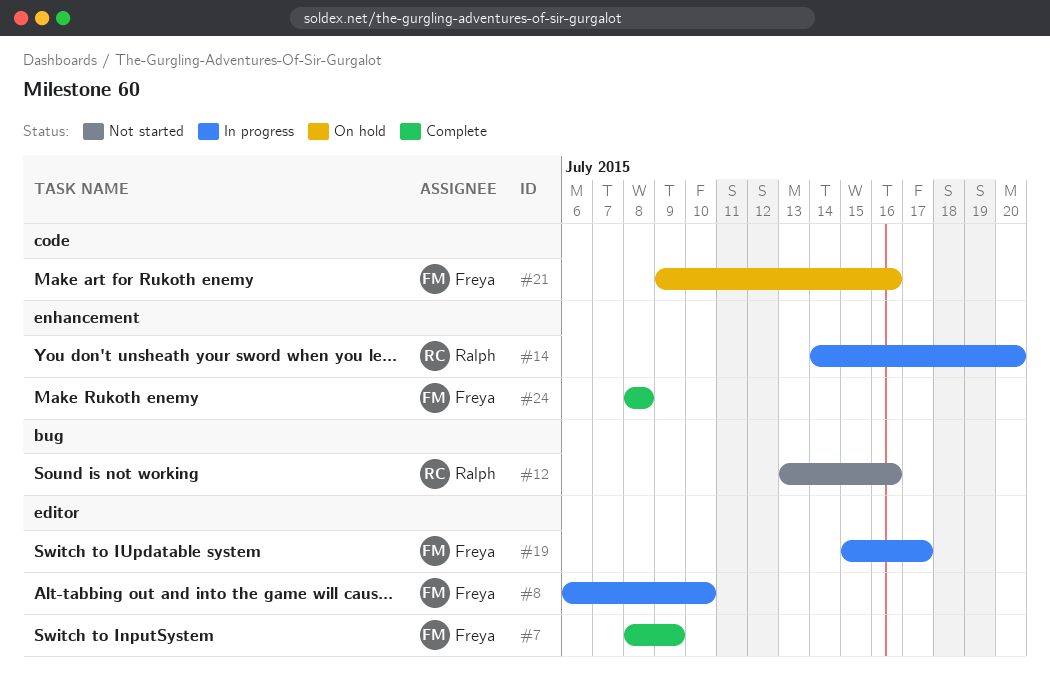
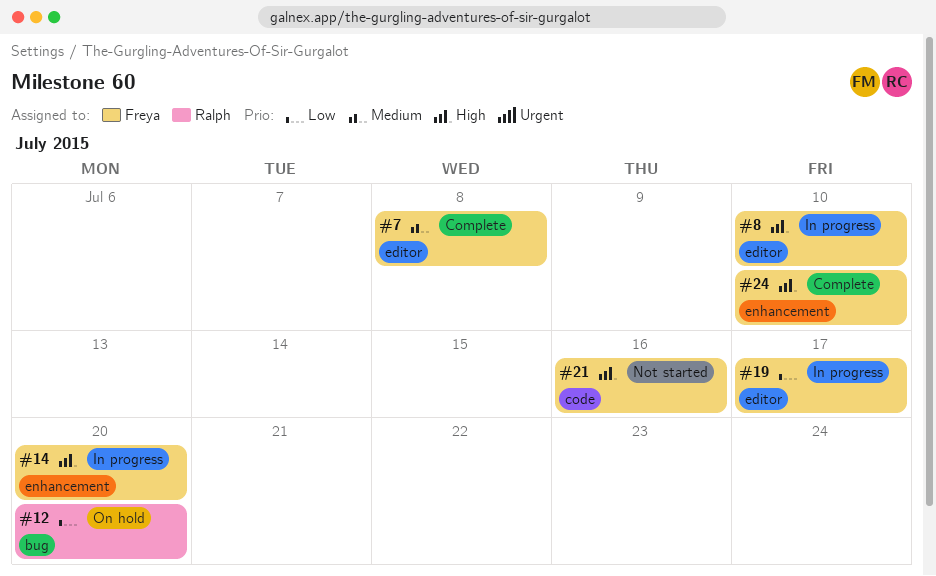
#7, due: Jul 9 -> Jul 8
#12, status: Not started -> On hold
#12, due: Jul 16 -> Jul 20
#14, owner: Ralph -> Freya
#21, status: On hold -> Not started
#24, due: Jul 8 -> Jul 10

